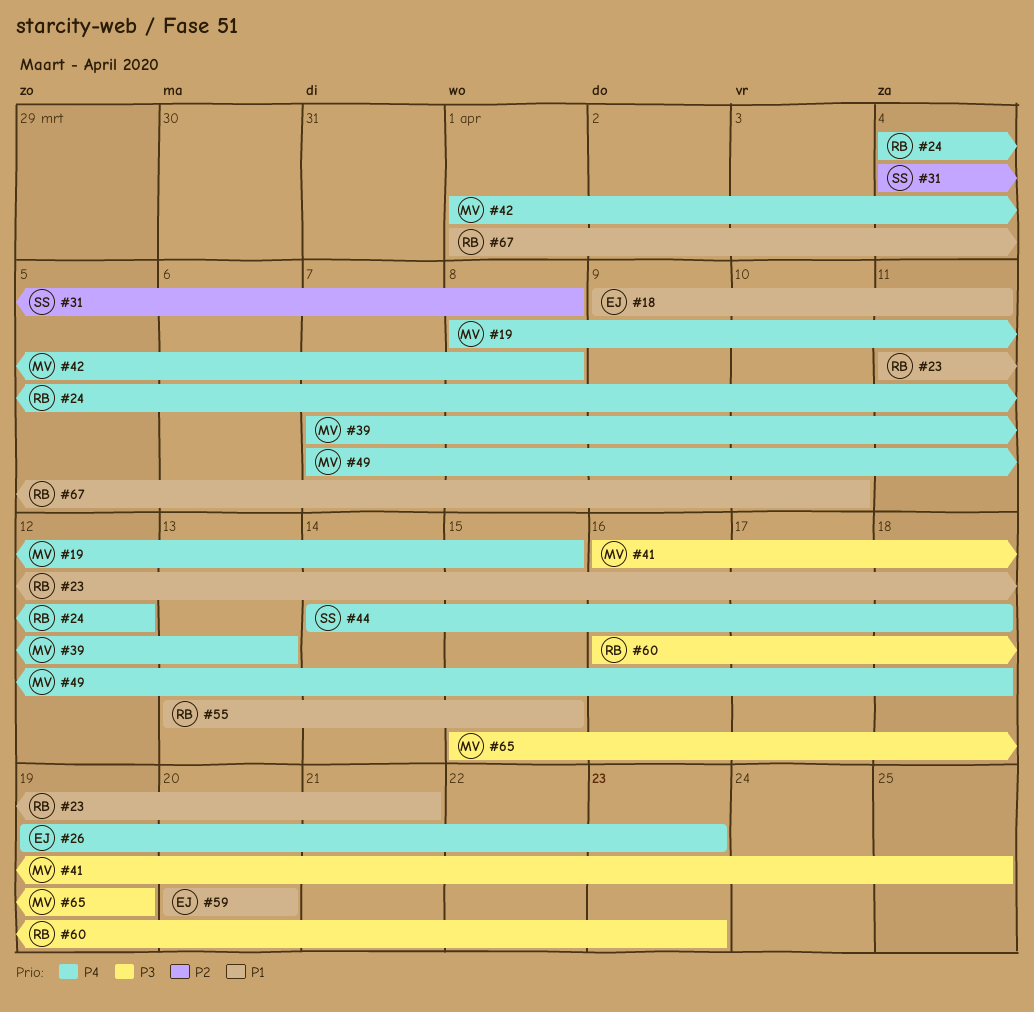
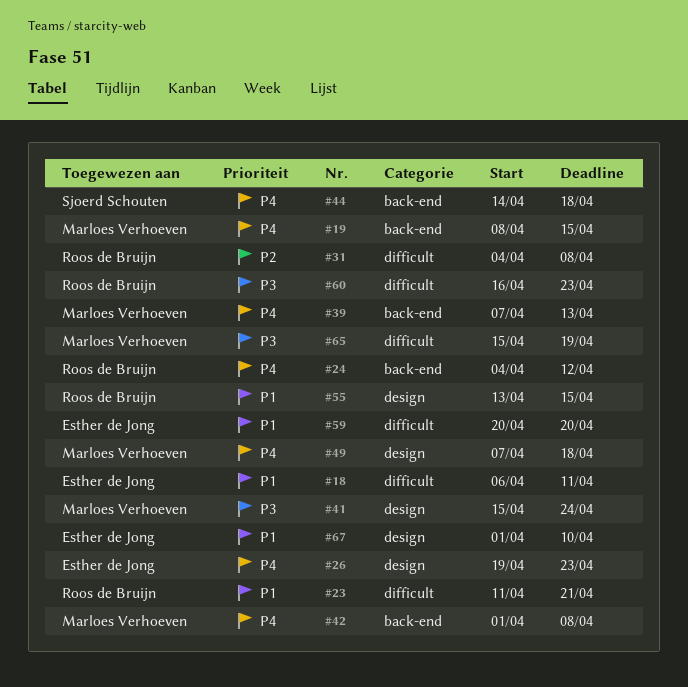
#18, start: Apr 9 -> Apr 6
#31, owner: Sjoerd Schouten -> Roos de Bruijn
#41, start: Apr 16 -> Apr 15
#41, due: Apr 25 -> Apr 24
#67, owner: Roos de Bruijn -> Esther de Jong

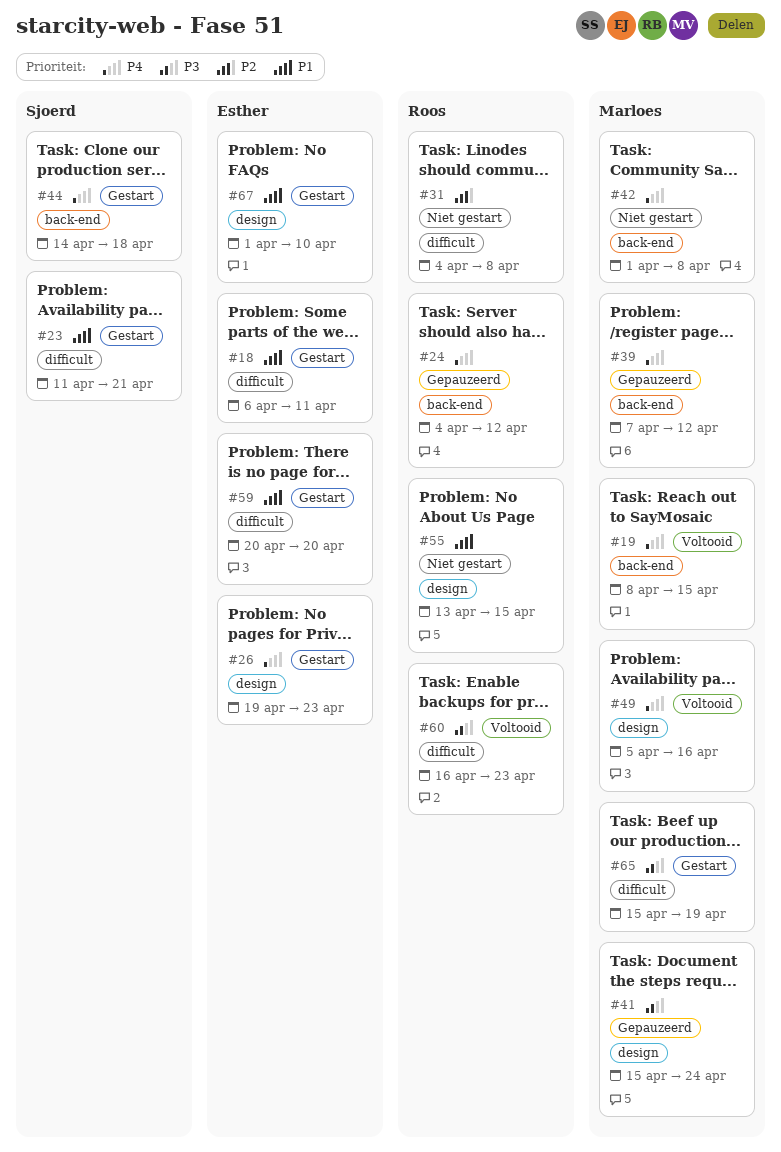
#23, owner: Roos de Bruijn -> Sjoerd Schouten
#39, due: Apr 13 -> Apr 12
#49, start: Apr 7 -> Apr 5
#49, due: Apr 18 -> Apr 16

